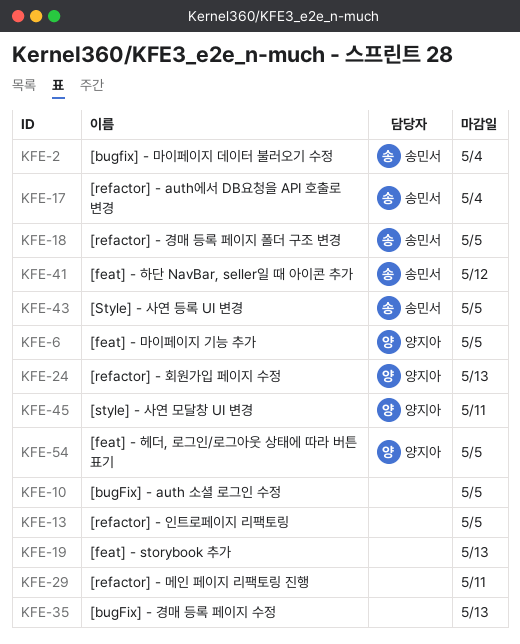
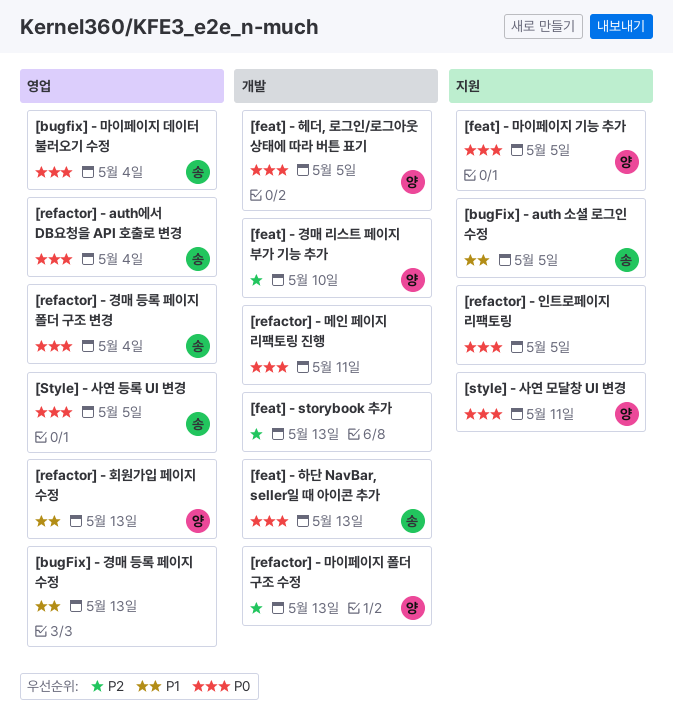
[bugFix] - auth 소셜 로그인 수정, owner: none -> 송민서
[feat] - 경매 리스트 페이지 부가 기능 추가: none -> present
[feat] - 하단 NavBar, seller일 때 아이콘 추가, due: May 12 -> May 13
[refactor] - 경매 등록 페이지 폴더 구조 변경, due: May 5 -> May 4
[refactor] - 마이페이지 폴더 구조 수정: none -> present

